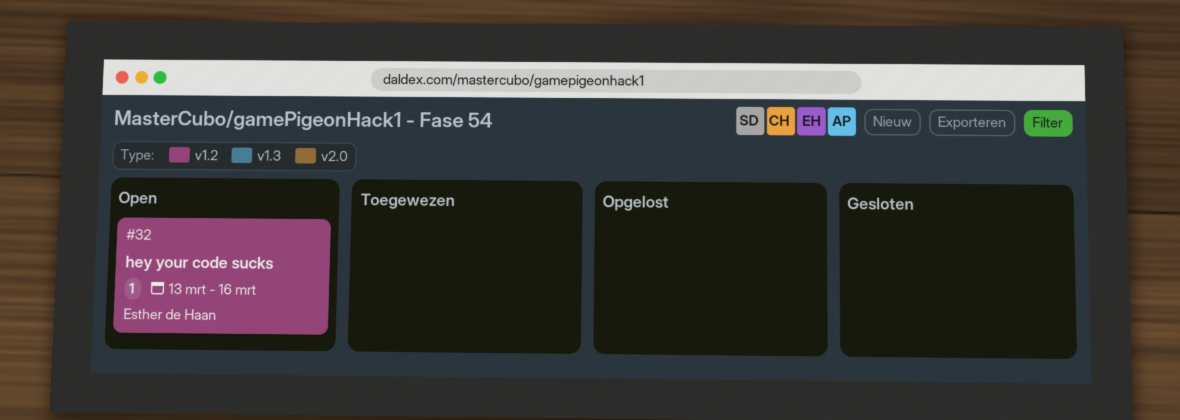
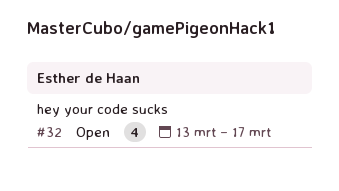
#32, estimate: 1 -> 4
#32, due: Mar 16 -> Mar 17

